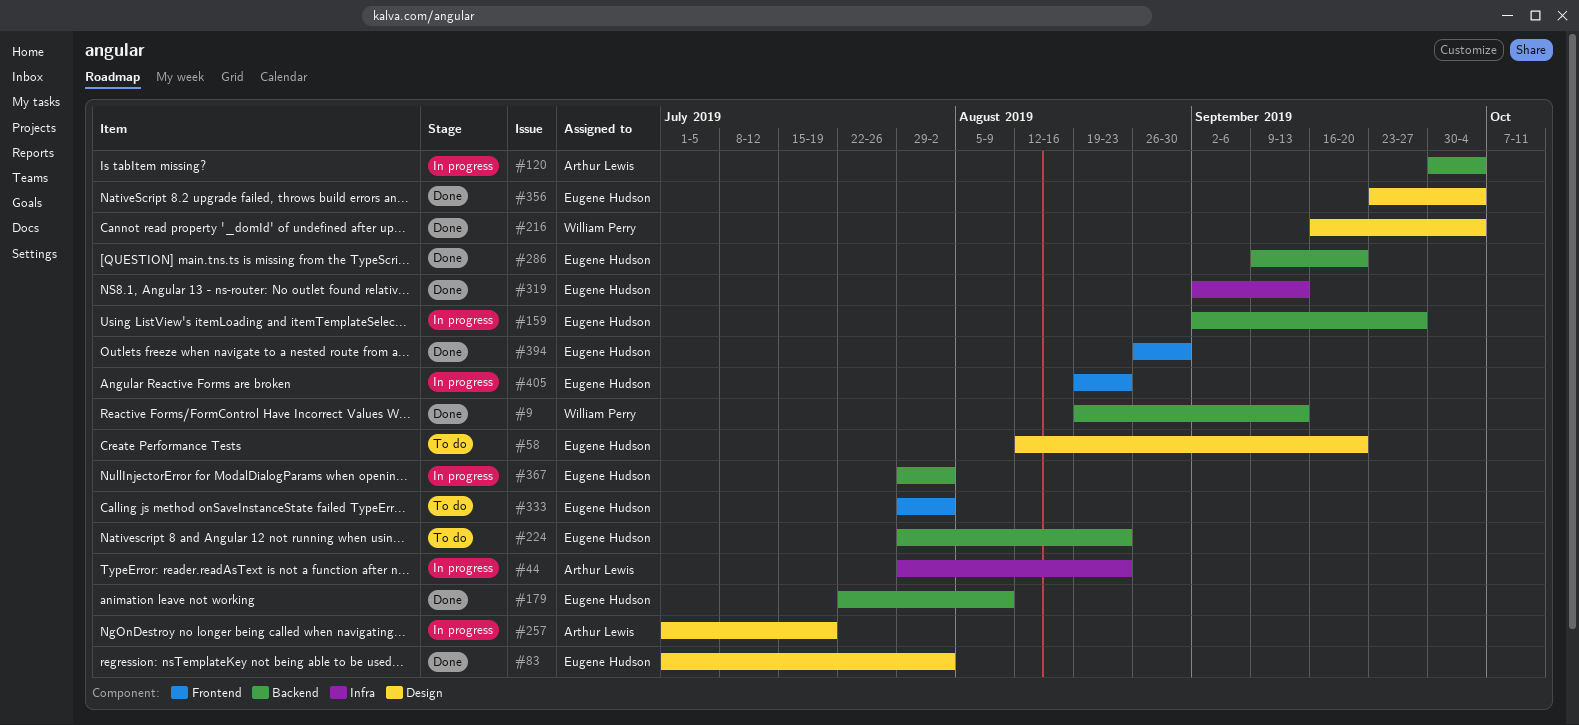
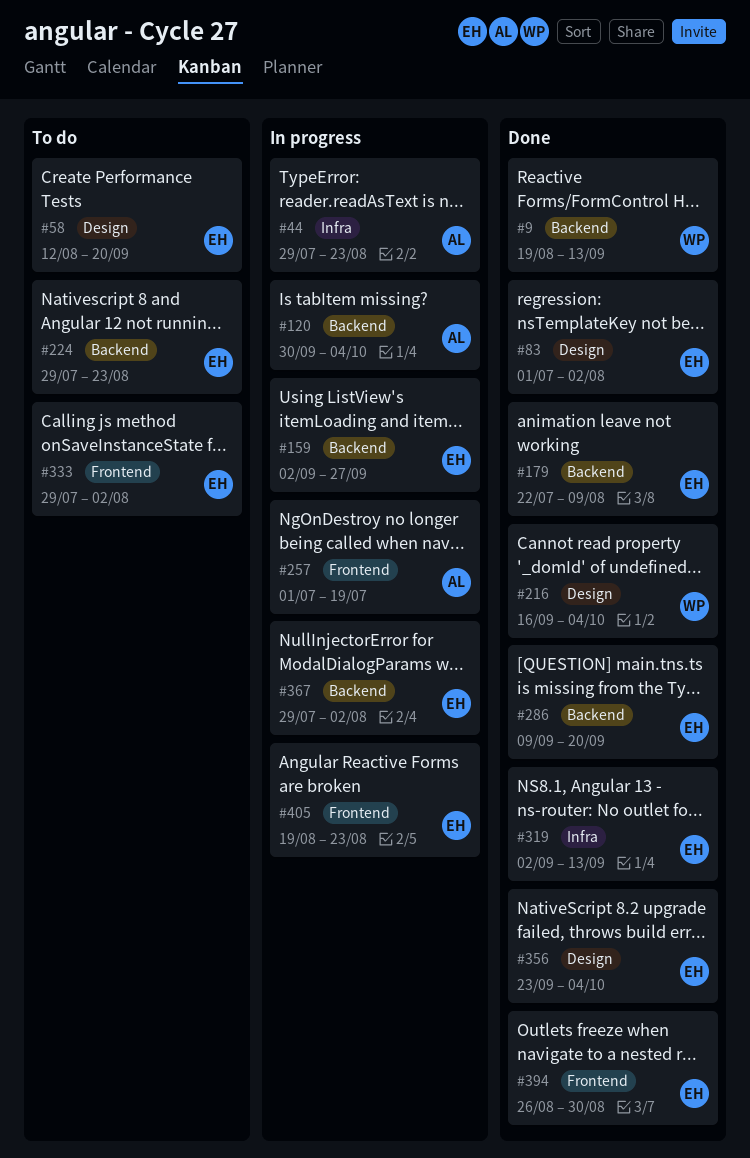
#257, label: Design -> Frontend

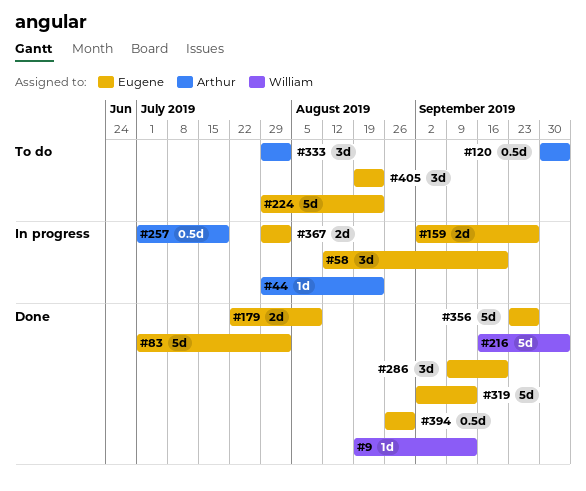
#58, status: To do -> In progress
#120, status: In progress -> To do
#333, owner: Eugene -> Arthur
#356, due: Oct 4 -> Sep 27
#405, status: In progress -> To do

